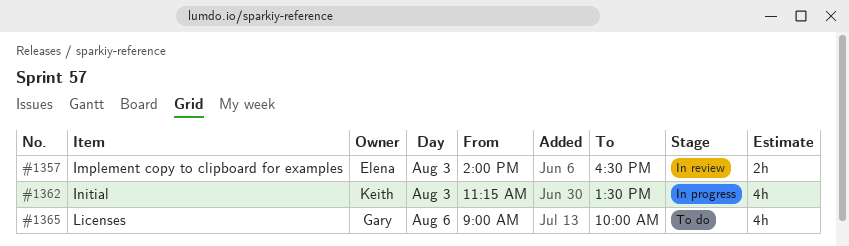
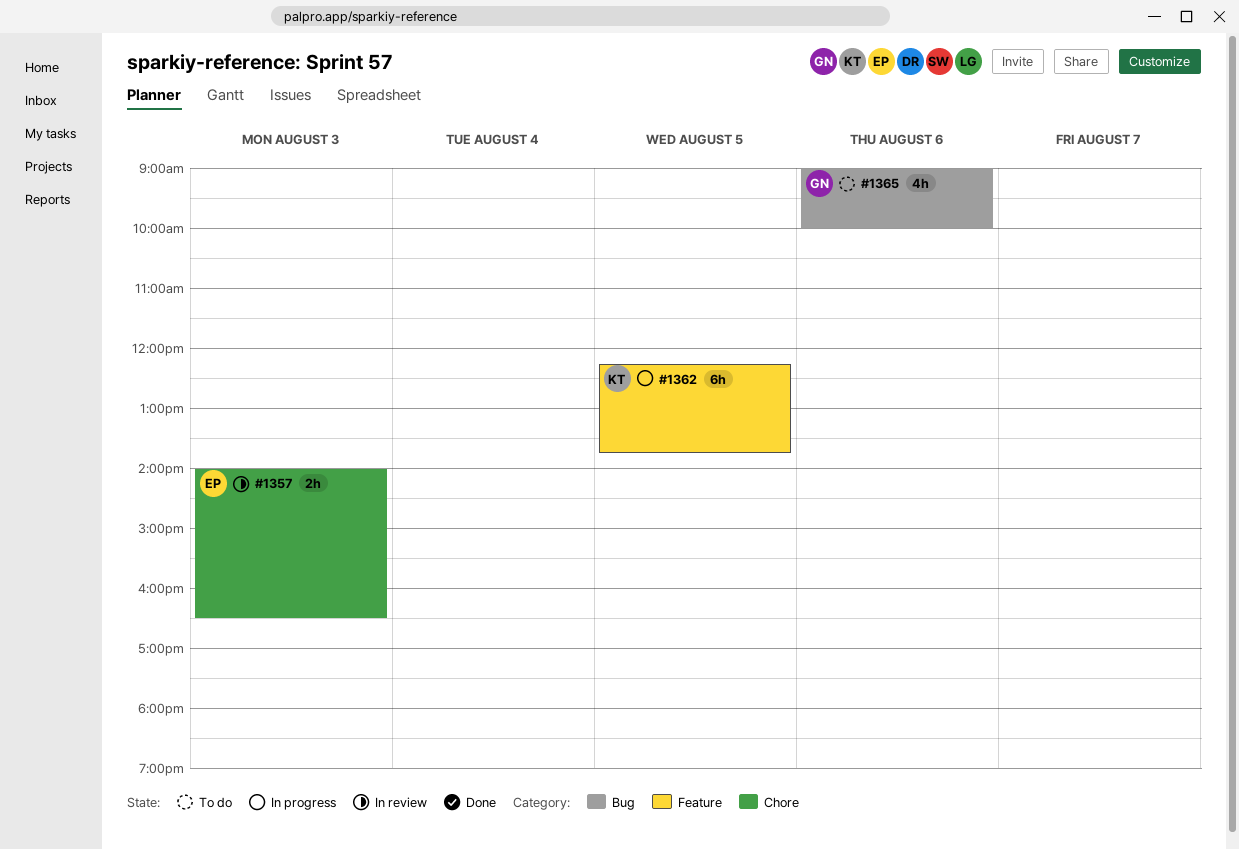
#1362, estimate: 4h -> 6h
#1362, day: Aug 3 -> Aug 5
#1362, begins: 11:15 -> 12:15
#1362, ends: 13:30 -> 13:45

